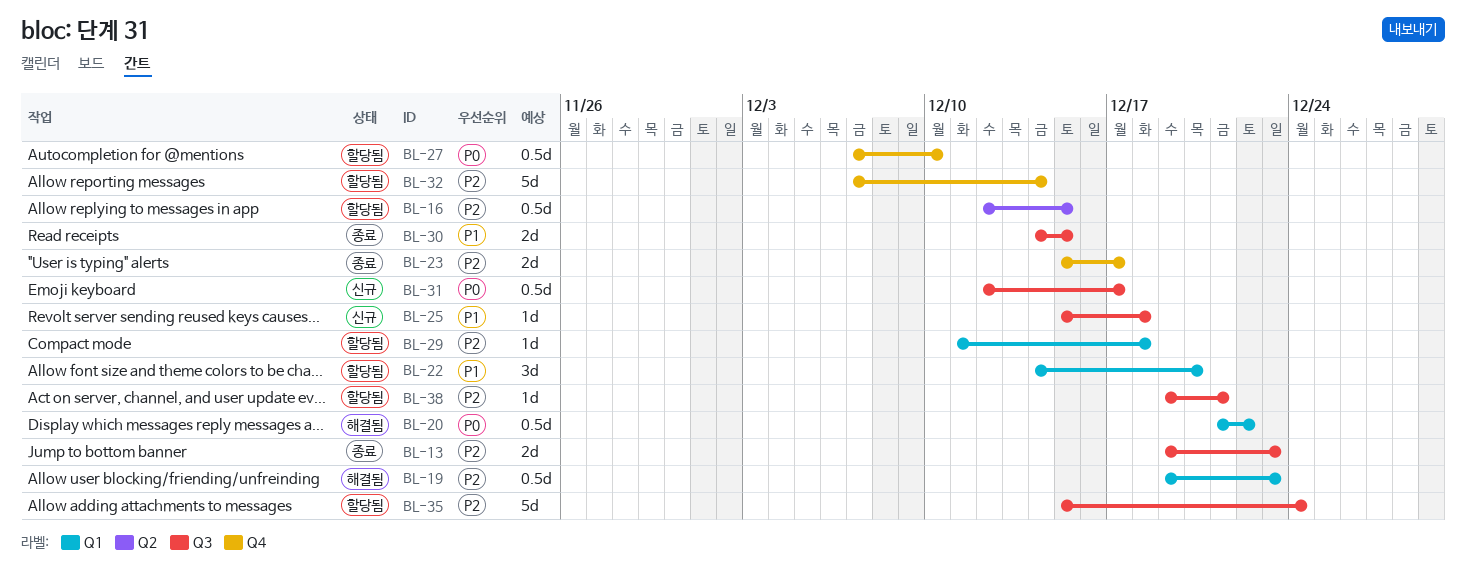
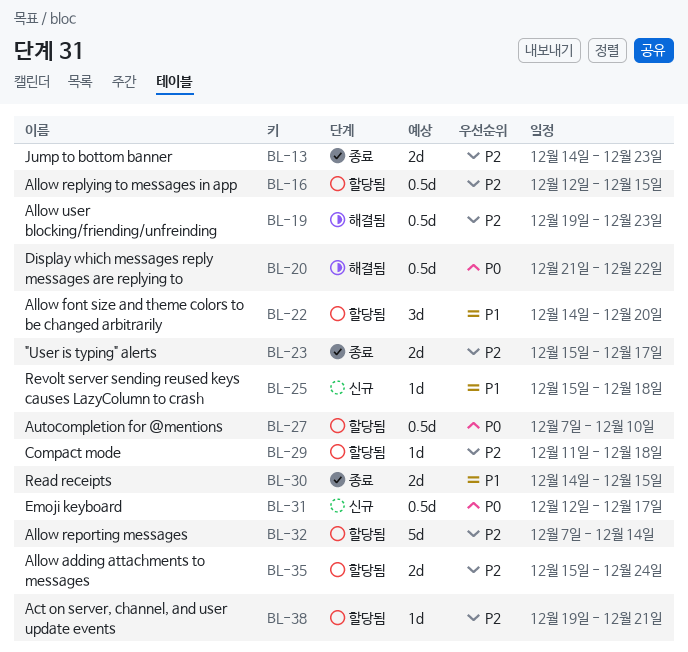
BL-13, start: Dec 19 -> Dec 14
BL-35, estimate: 5d -> 2d

